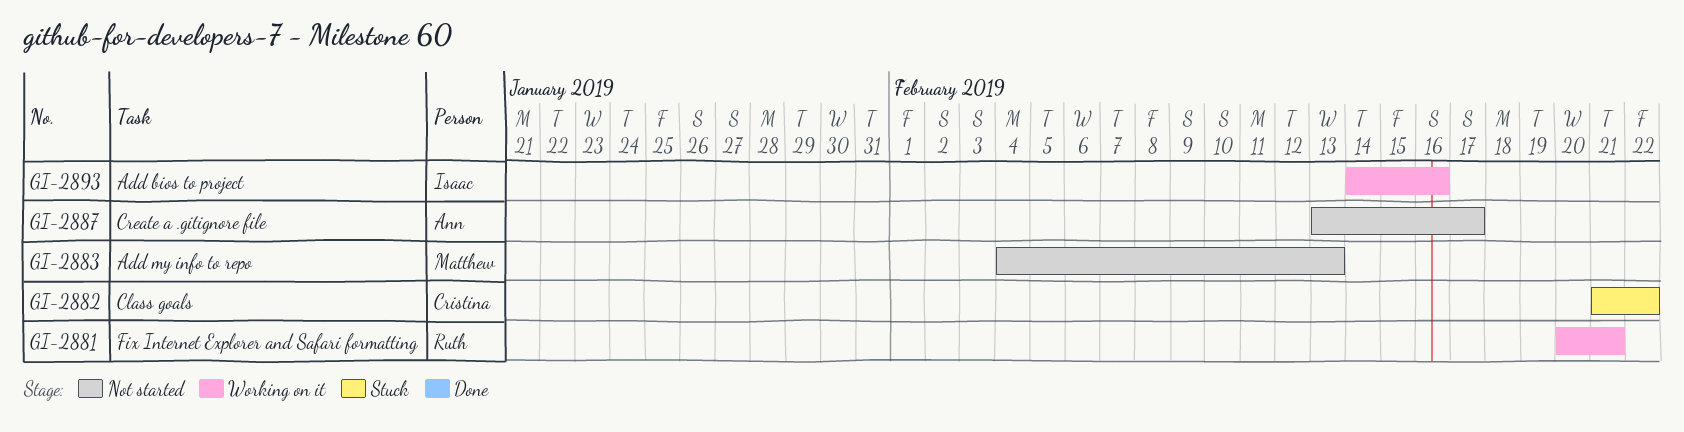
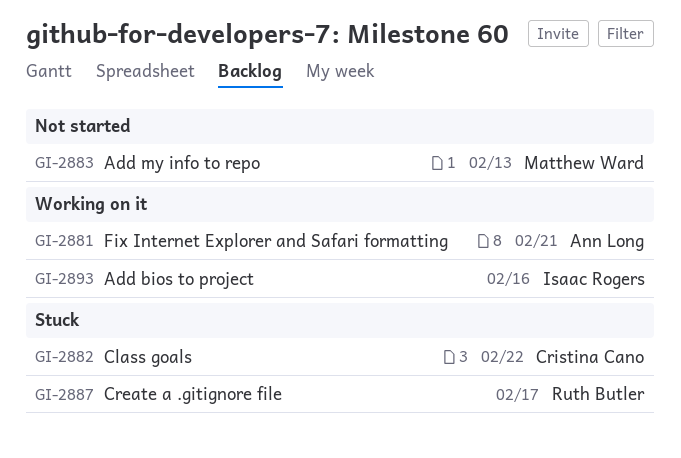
GI-2881, owner: Ruth Butler -> Ann Long
GI-2887, status: Not started -> Stuck
GI-2887, owner: Ann Long -> Ruth Butler

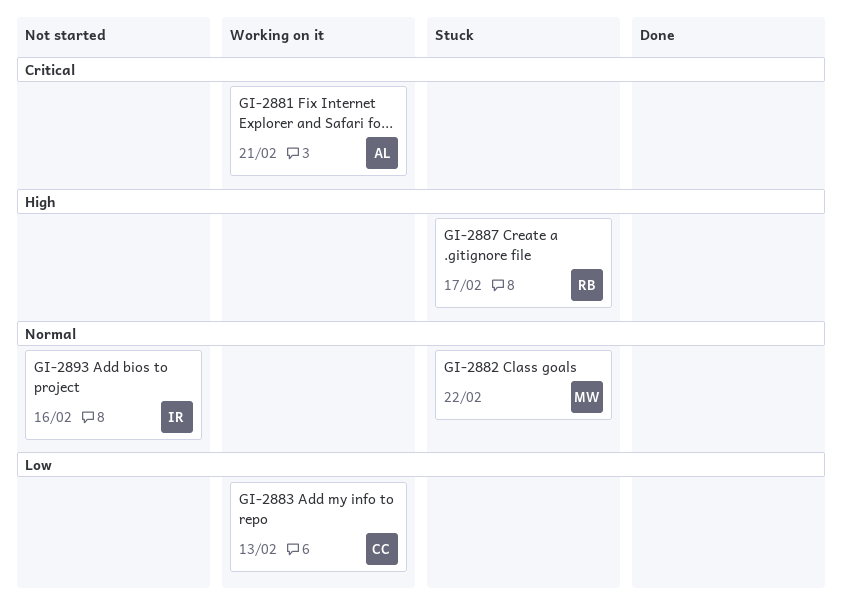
GI-2882, owner: Cristina Cano -> Matthew Ward
GI-2883, status: Not started -> Working on it
GI-2883, owner: Matthew Ward -> Cristina Cano
GI-2893, status: Working on it -> Not started

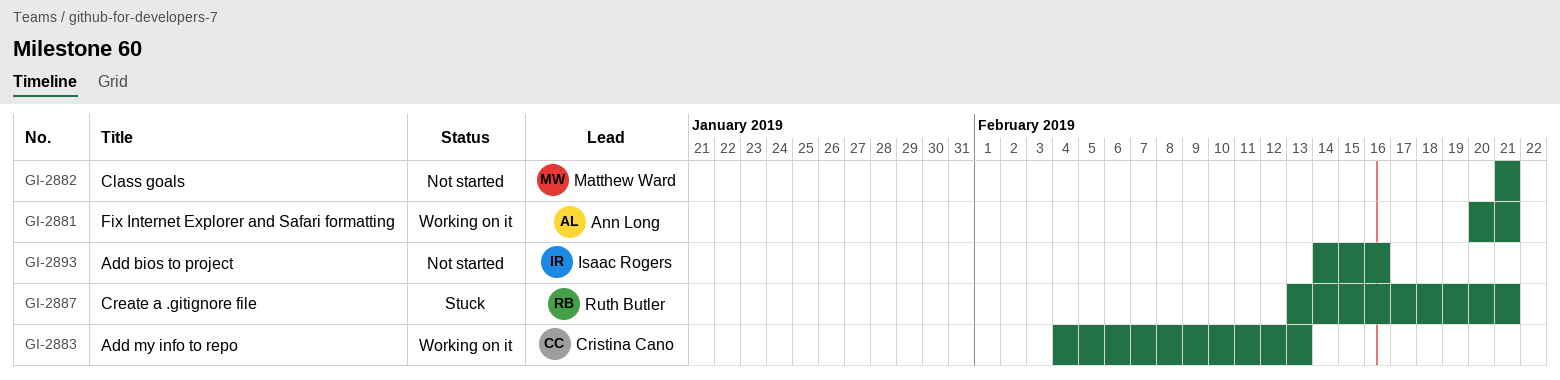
GI-2882, status: Stuck -> Not started
GI-2882, due: Feb 22 -> Feb 21
GI-2887, due: Feb 17 -> Feb 21

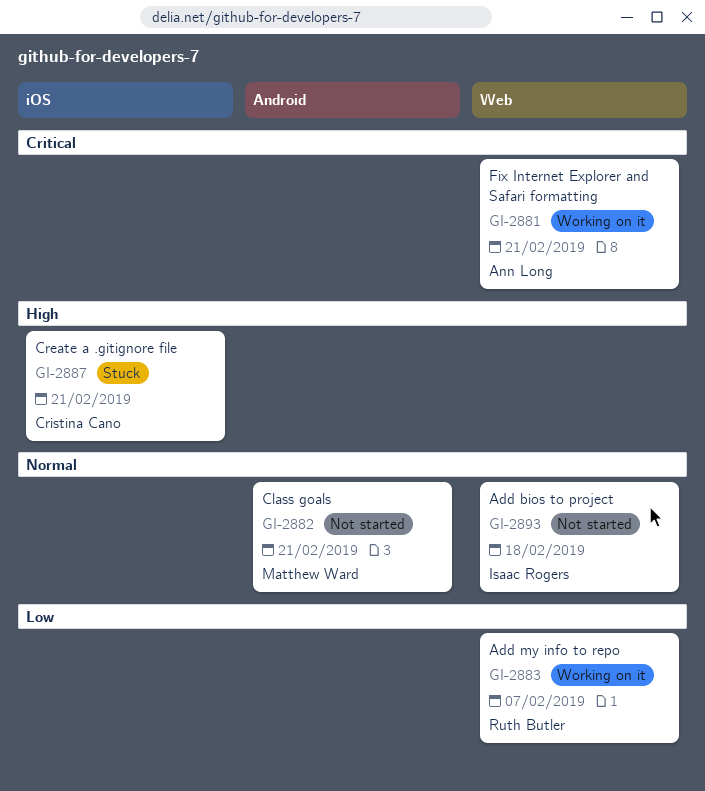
GI-2883, owner: Cristina Cano -> Ruth Butler
GI-2883, due: Feb 13 -> Feb 7
GI-2887, owner: Ruth Butler -> Cristina Cano
GI-2893, due: Feb 16 -> Feb 18

